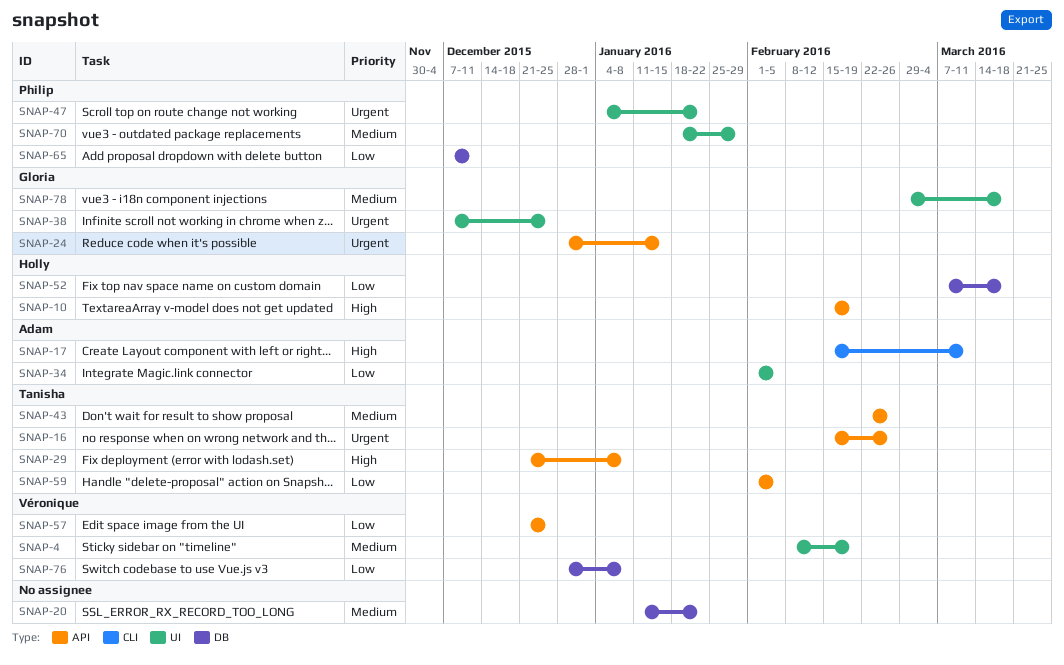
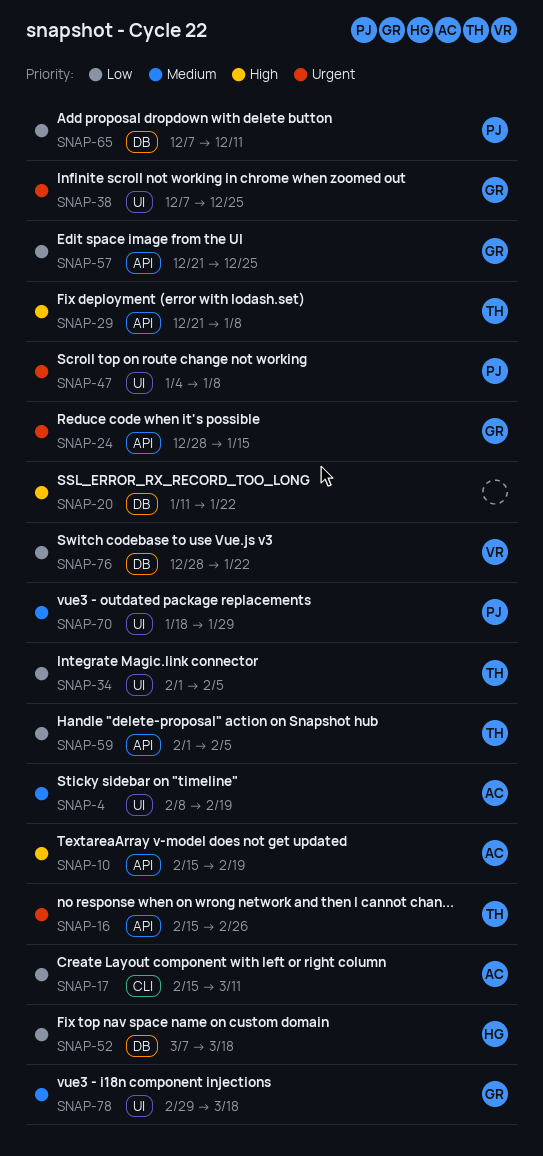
SNAP-4, owner: Véronique -> Adam
SNAP-10, owner: Holly -> Adam
SNAP-17, priority: High -> Low
SNAP-20, priority: Medium -> High
SNAP-34, owner: Adam -> Tanisha
SNAP-43: present -> none
SNAP-47, due: Jan 22 -> Jan 8
SNAP-57, owner: Véronique -> Gloria
SNAP-76, due: Jan 8 -> Jan 22

